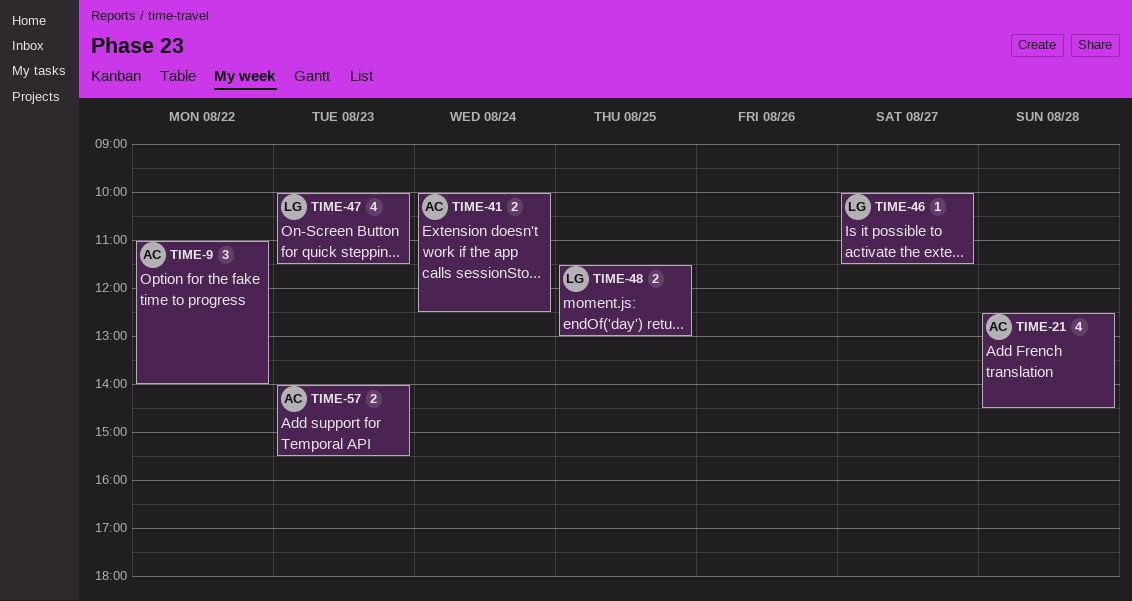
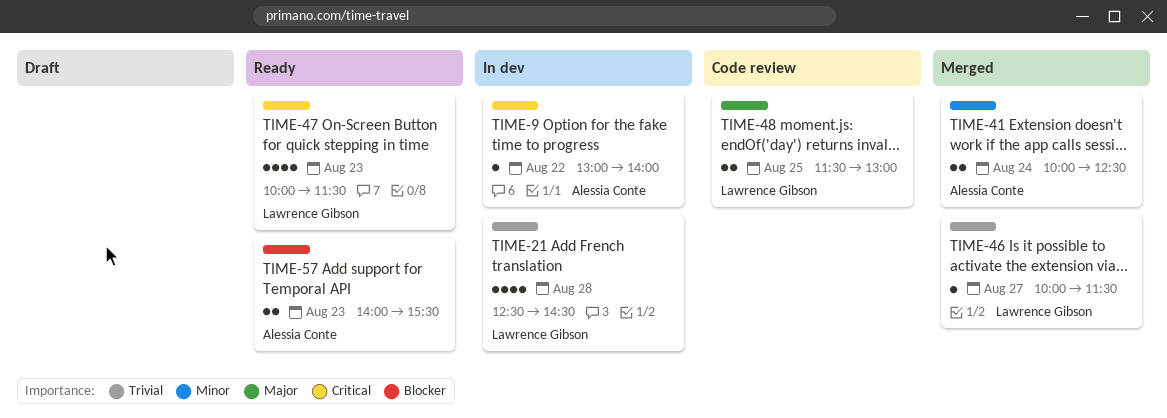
TIME-9, estimate: 3 -> 1
TIME-9, begins: 11:00 -> 13:00
TIME-21, owner: Alessia Conte -> Lawrence Gibson

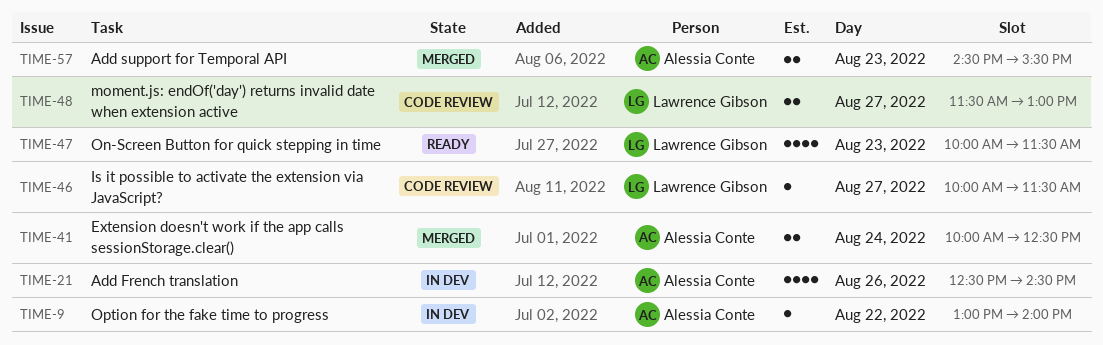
TIME-21, owner: Lawrence Gibson -> Alessia Conte
TIME-21, day: Aug 28 -> Aug 26
TIME-46, status: Merged -> Code review
TIME-48, day: Aug 25 -> Aug 27
TIME-57, status: Ready -> Merged
TIME-57, begins: 14:00 -> 14:30

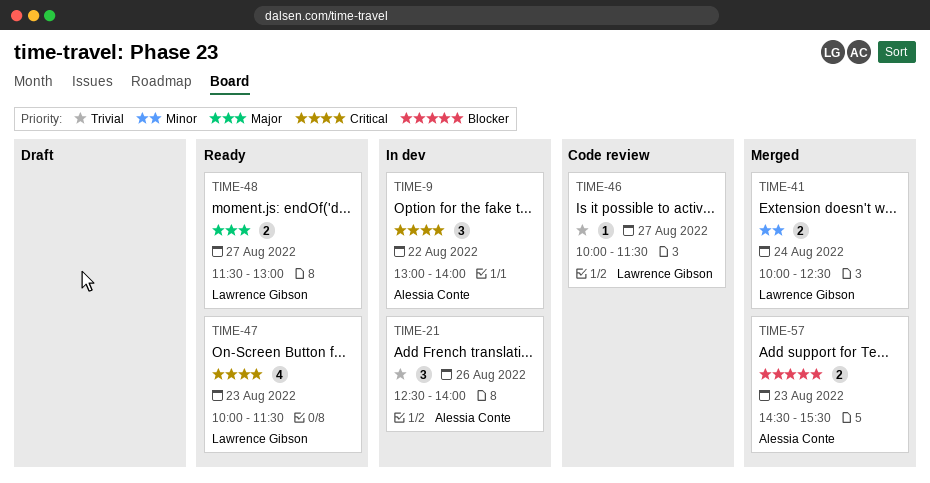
TIME-9, estimate: 1 -> 3
TIME-21, estimate: 4 -> 3
TIME-21, ends: 14:30 -> 14:00
TIME-41, owner: Alessia Conte -> Lawrence Gibson
TIME-48, status: Code review -> Ready

